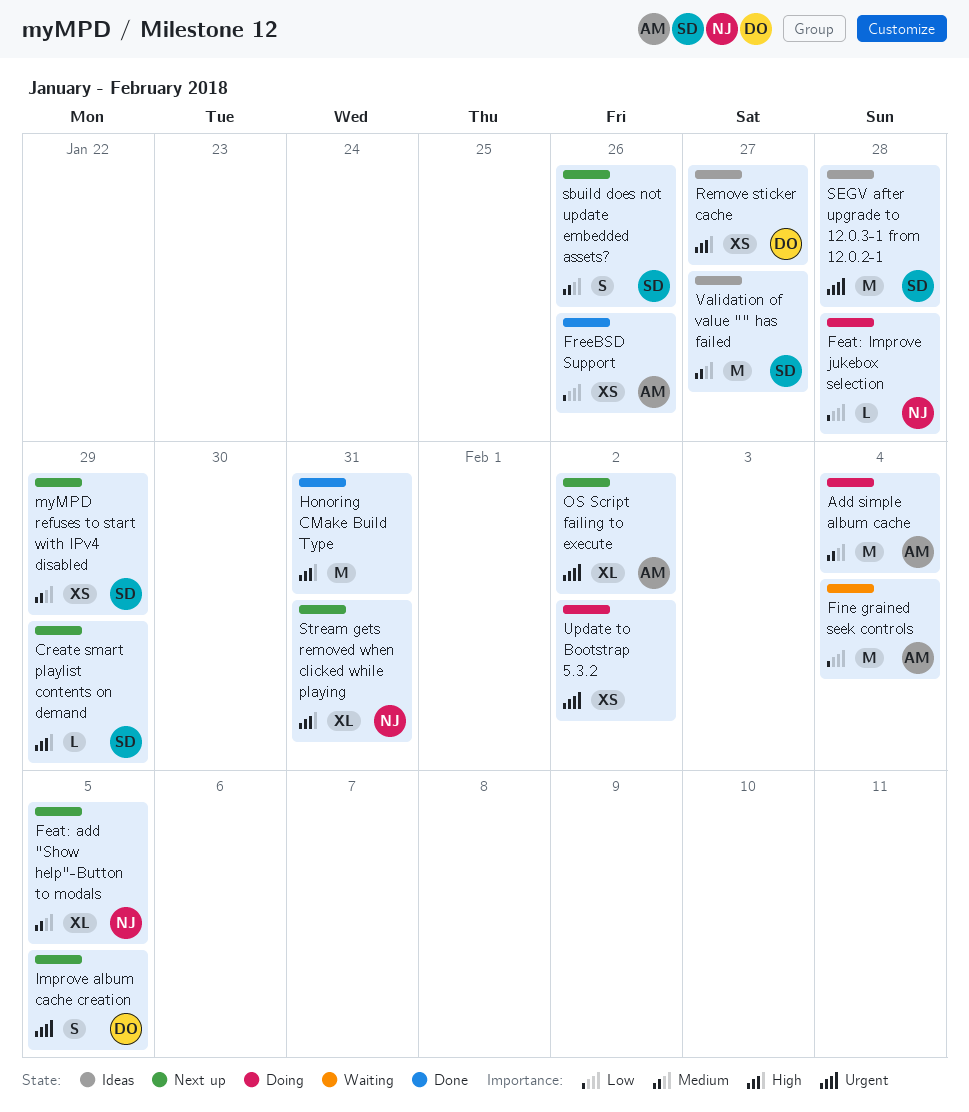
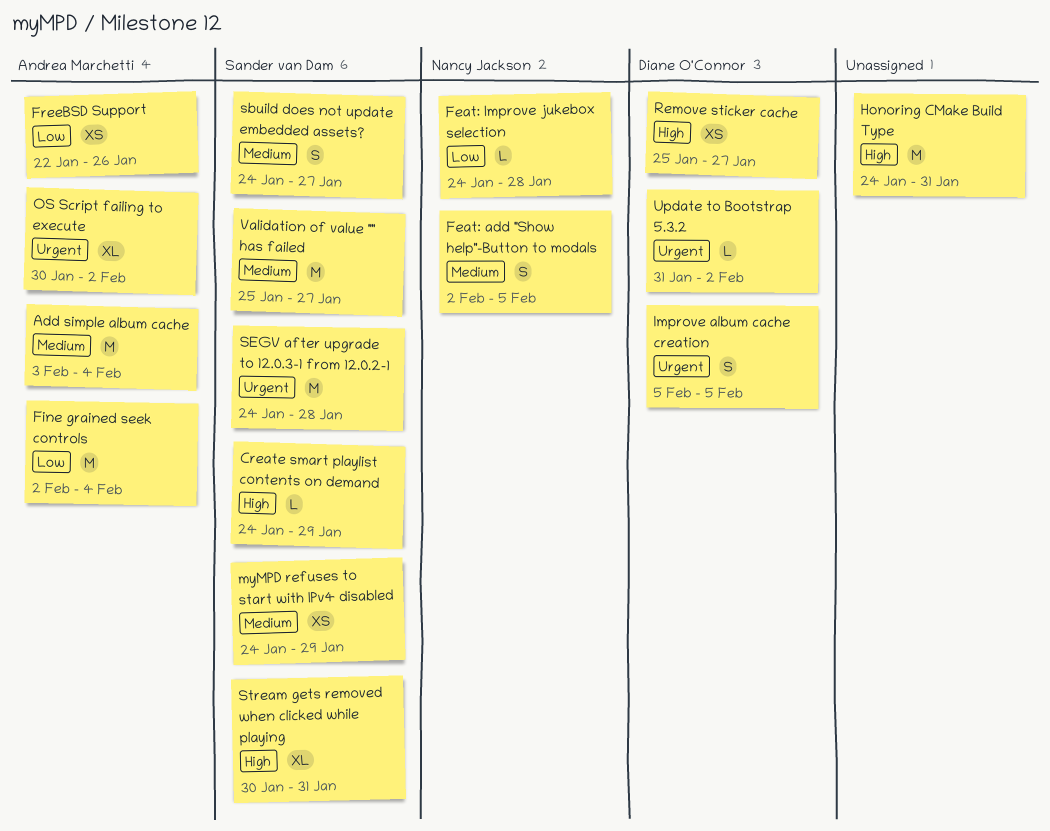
Feat: add "Show help"-Button to modals, estimate: XL -> S
sbuild does not update embedded assets?, due: Jan 26 -> Jan 27
Stream gets removed when clicked while playing, owner: Nancy Jackson -> Sander van Dam
Update to Bootstrap 5.3.2, owner: none -> Diane O'Connor
Update to Bootstrap 5.3.2, estimate: XS -> L

